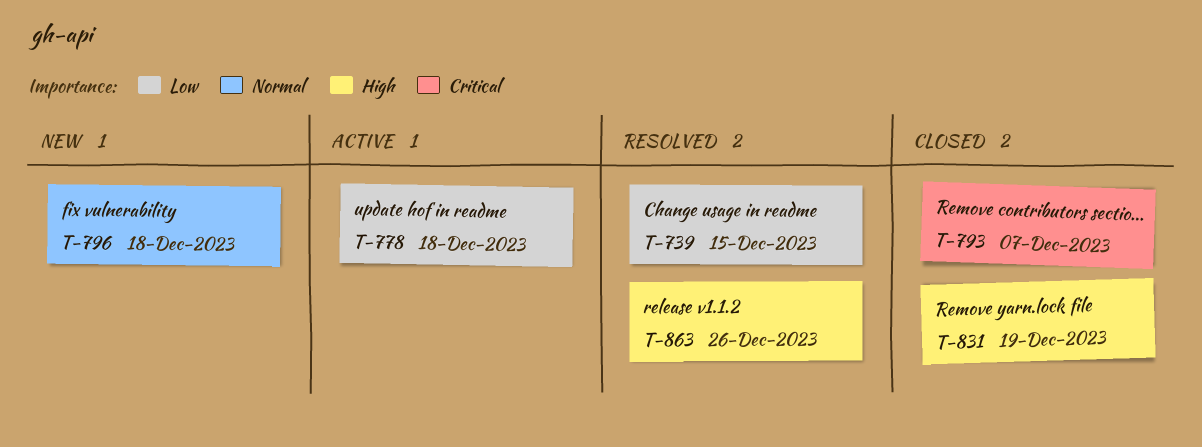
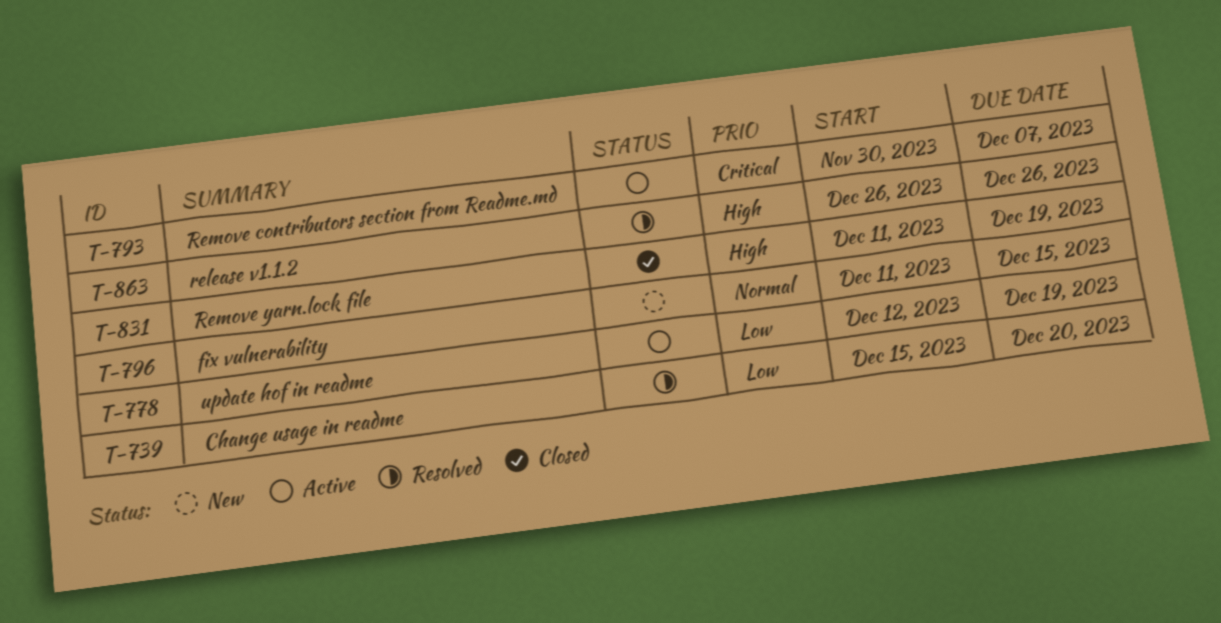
T-739, due: Dec 15 -> Dec 20
T-778, due: Dec 18 -> Dec 19
T-793, status: Closed -> Active
T-796, due: Dec 18 -> Dec 15

